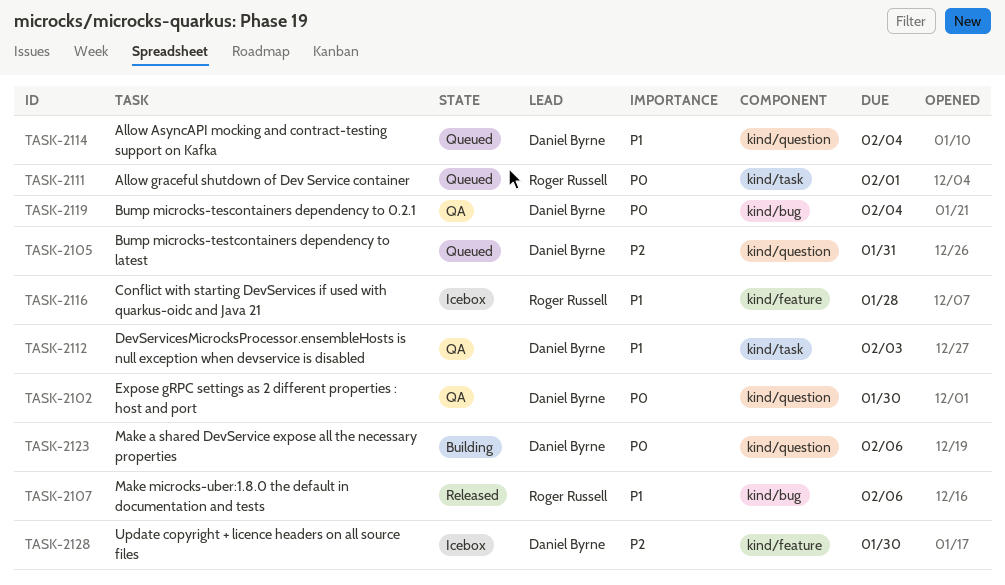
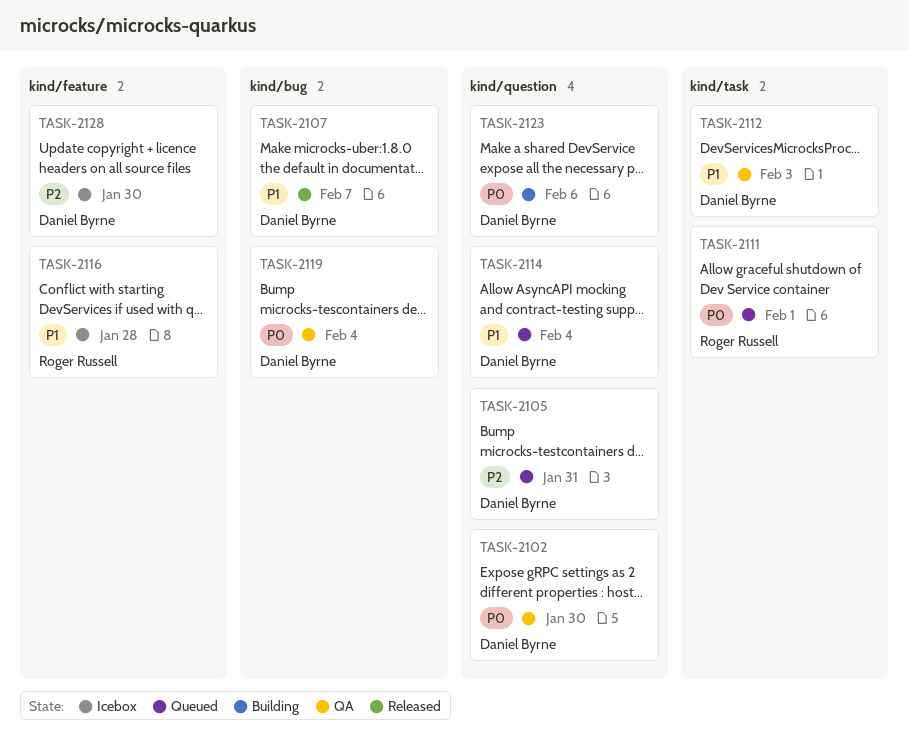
TASK-2107, owner: Roger Russell -> Daniel Byrne
TASK-2107, due: Feb 6 -> Feb 7

